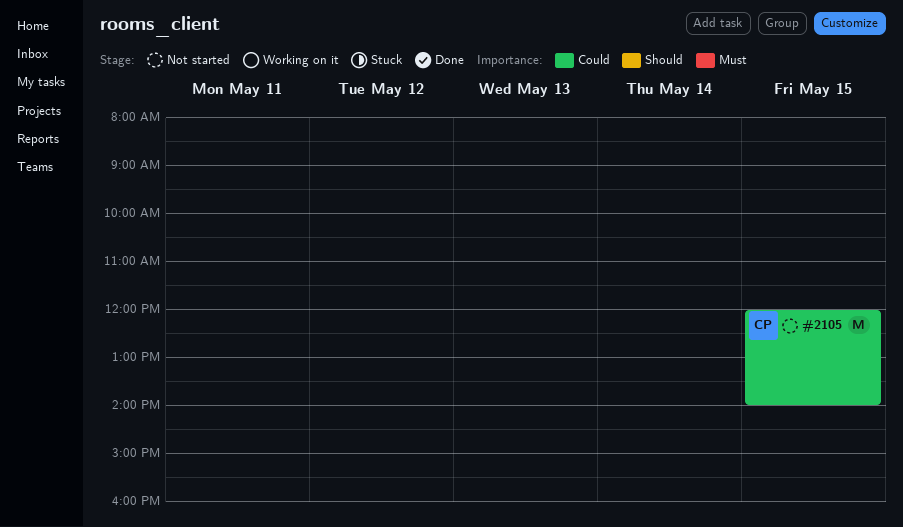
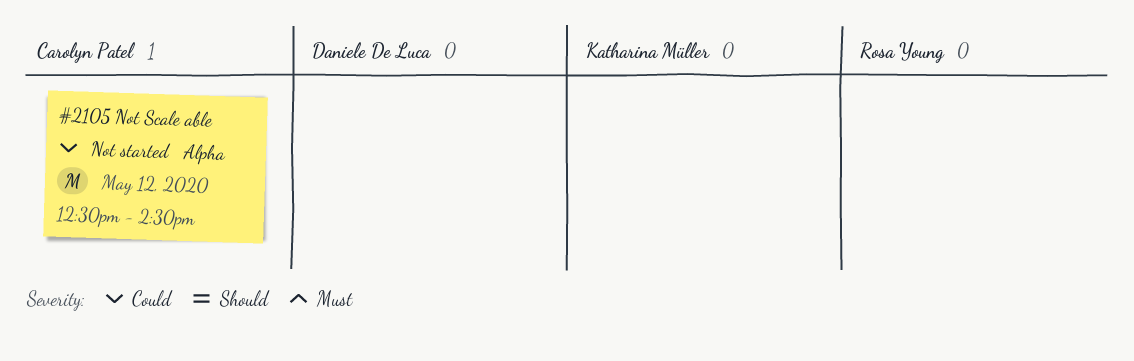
#2105, day: May 15 -> May 12
#2105, begins: 12:00 -> 12:30
#2105, ends: 14:00 -> 14:30

